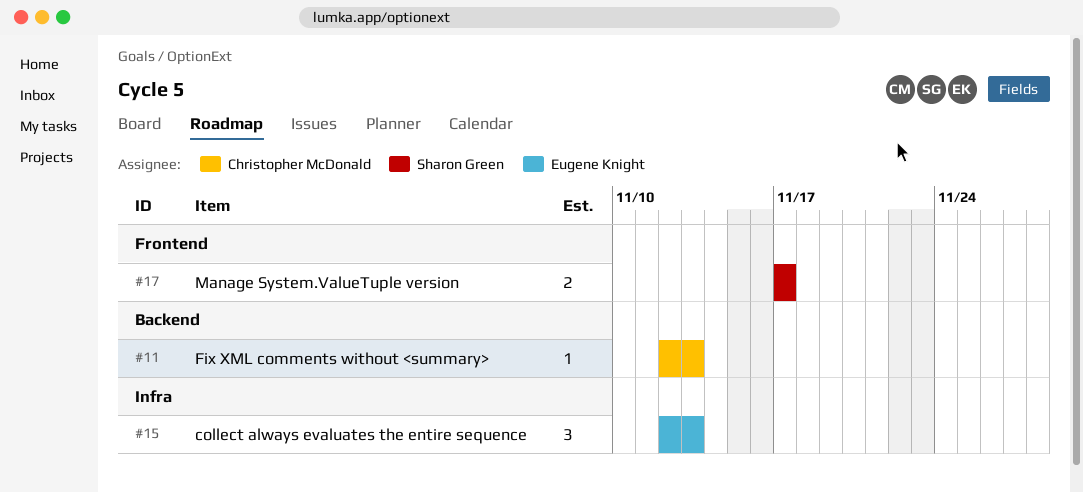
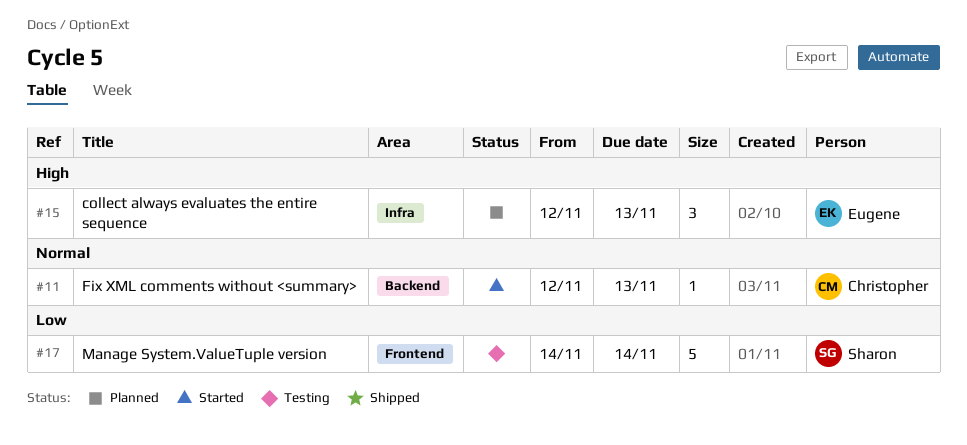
#17, estimate: 2 -> 5
#17, start: Nov 17 -> Nov 14
#17, due: Nov 17 -> Nov 14

